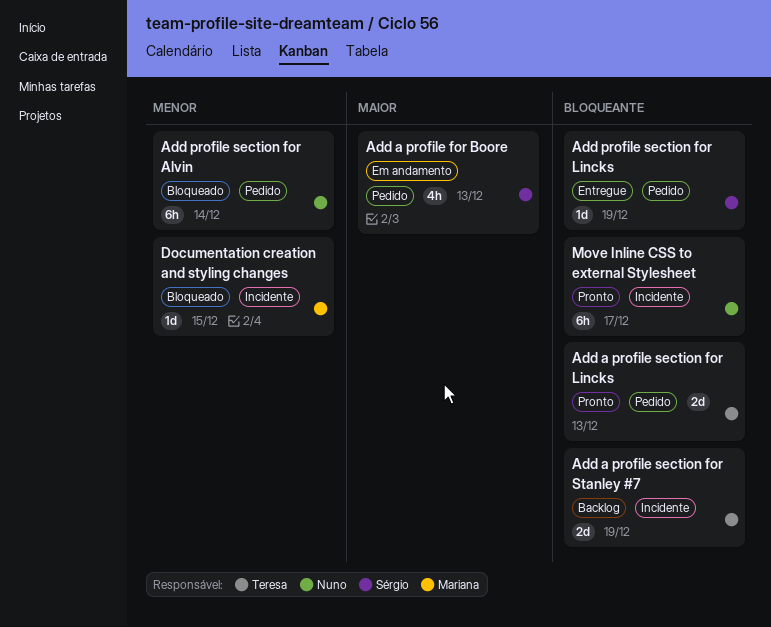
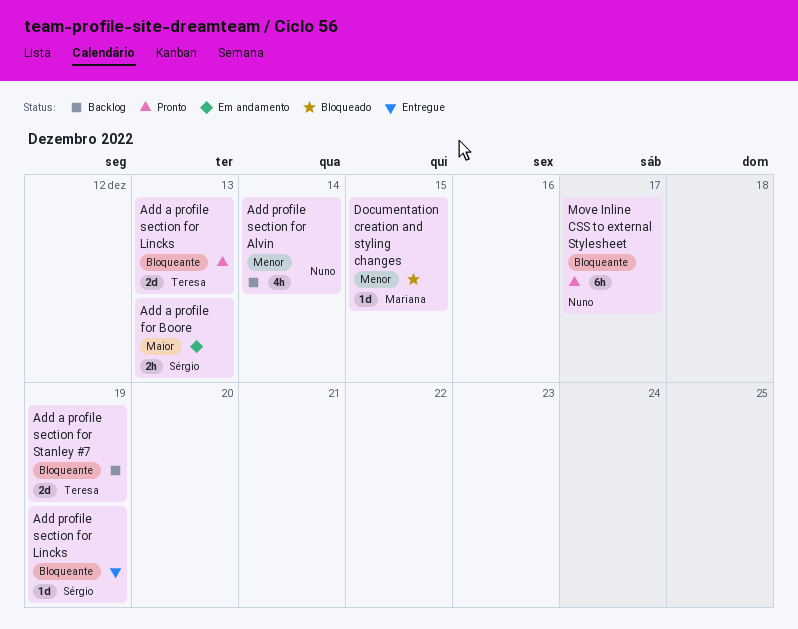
Add a profile for Boore, estimate: 4h -> 2h
Add profile section for Alvin, status: Bloqueado -> Backlog
Add profile section for Alvin, estimate: 6h -> 4h

